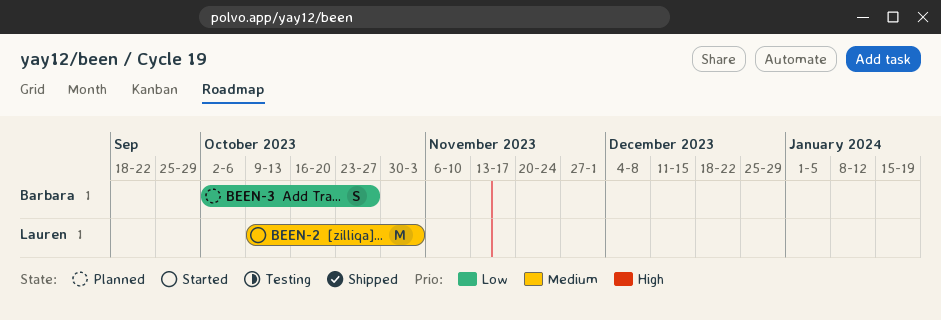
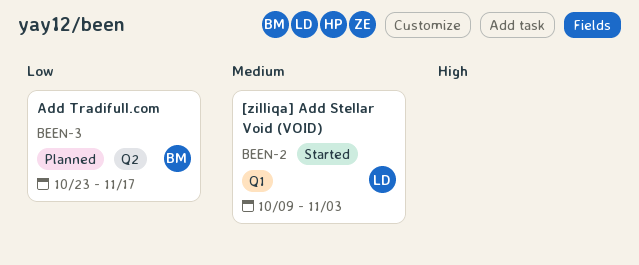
BEEN-3, start: Oct 2 -> Oct 23
BEEN-3, due: Oct 27 -> Nov 17

